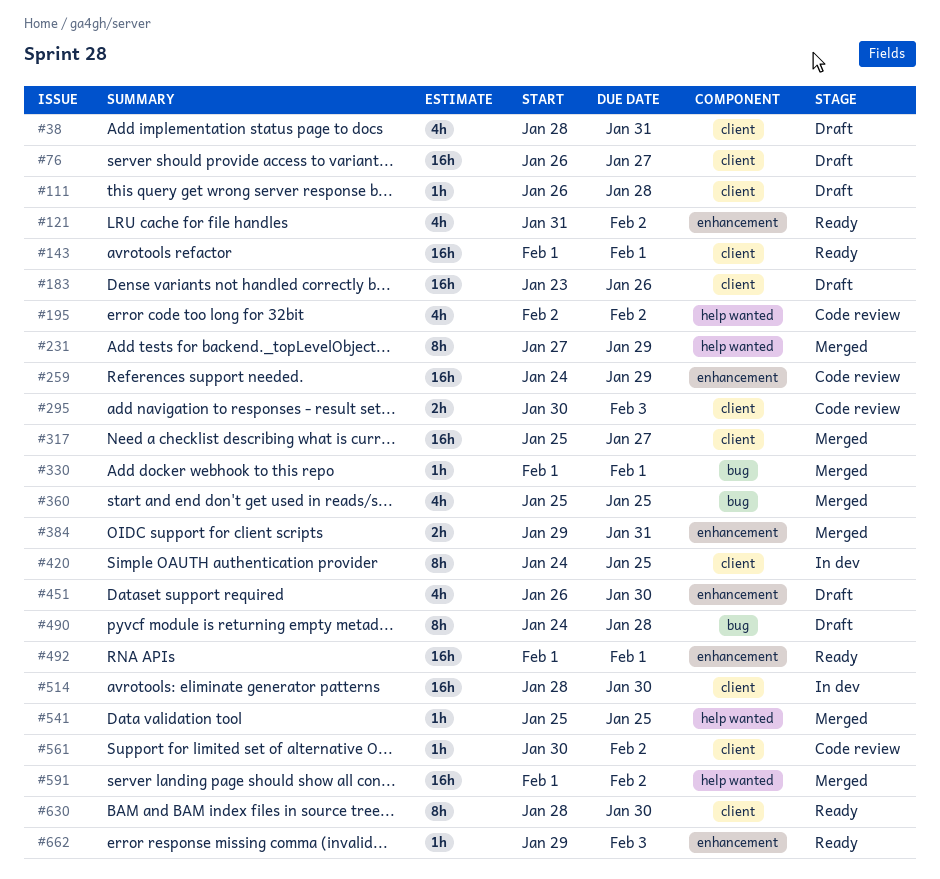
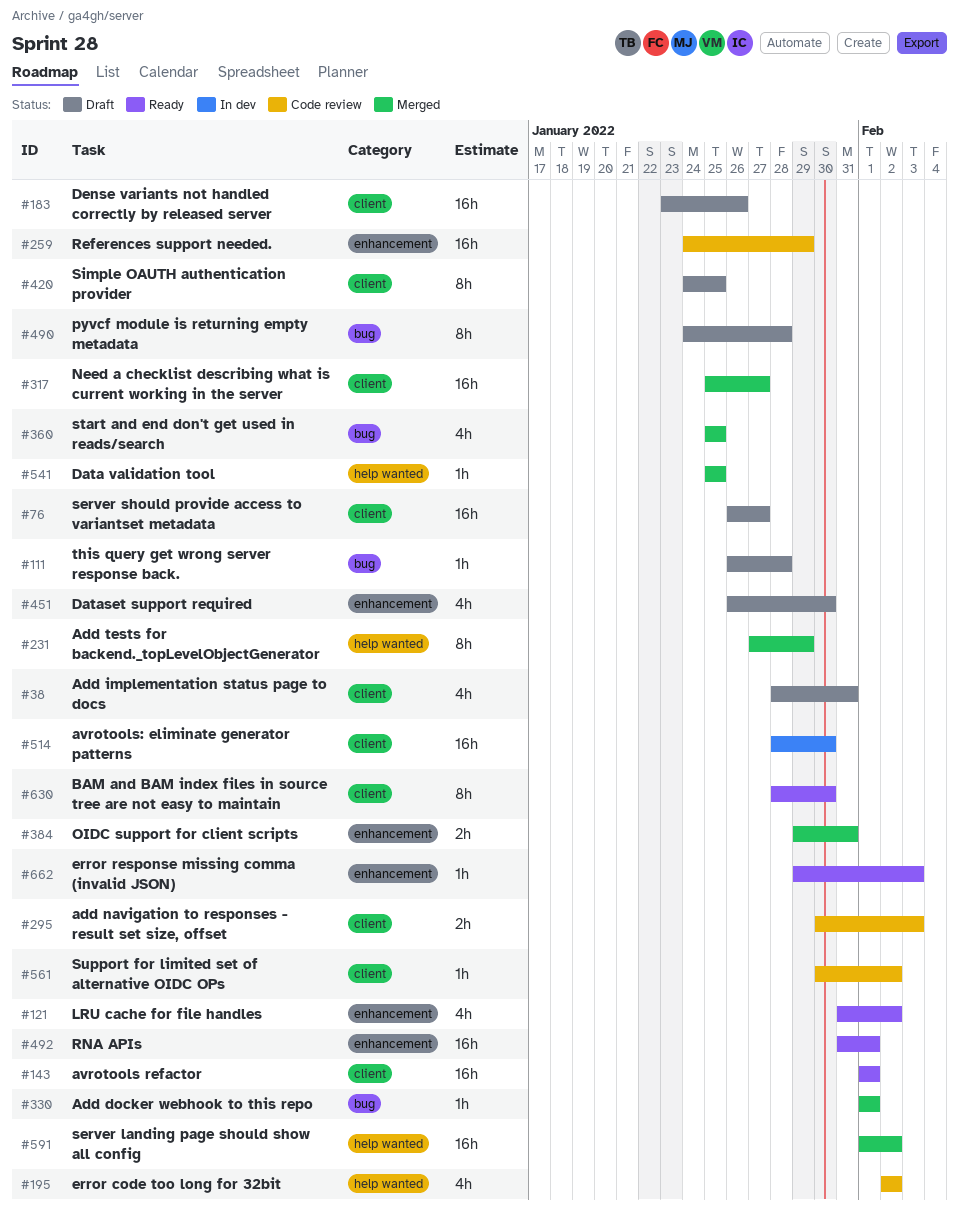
#111, label: client -> bug
#420, status: In dev -> Draft
#492, start: Feb 1 -> Jan 31

